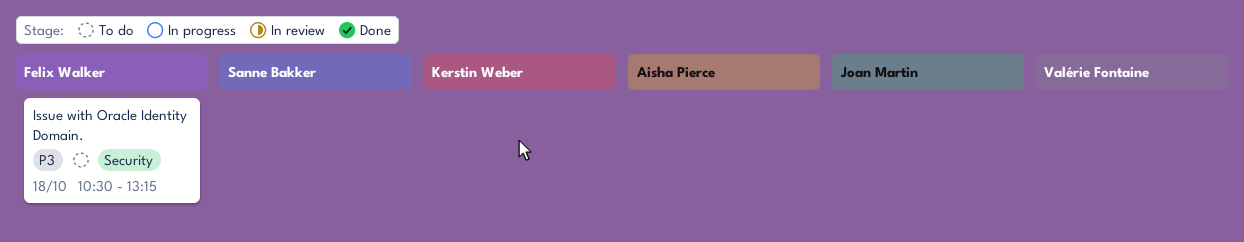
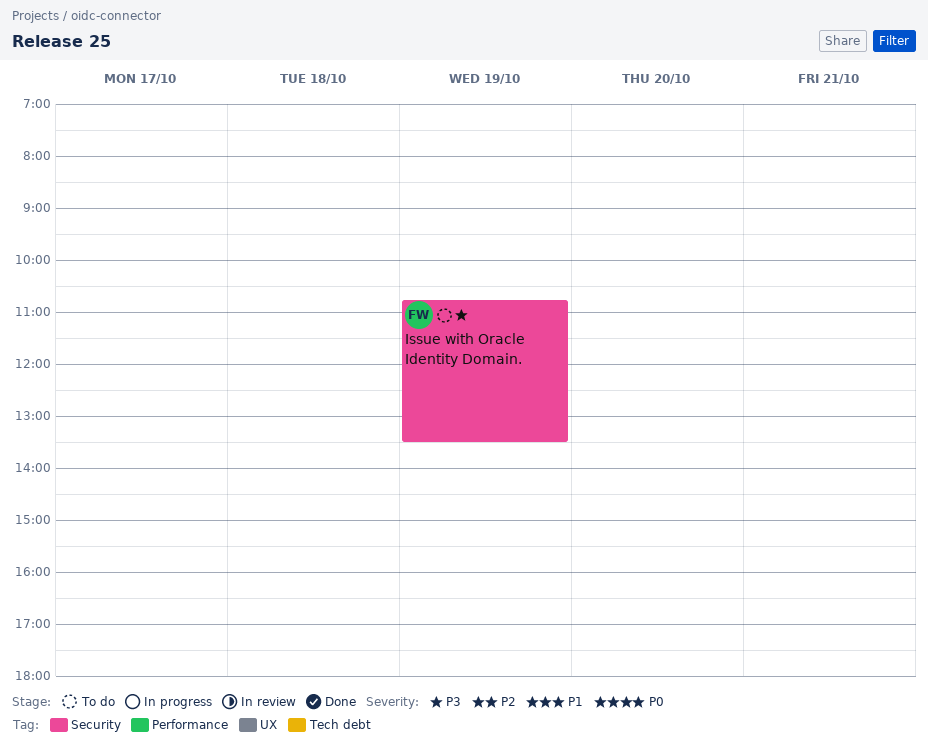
Issue with Oracle Identity Domain., day: Oct 18 -> Oct 19
Issue with Oracle Identity Domain., begins: 10:30 -> 10:45
Issue with Oracle Identity Domain., ends: 13:15 -> 13:30

